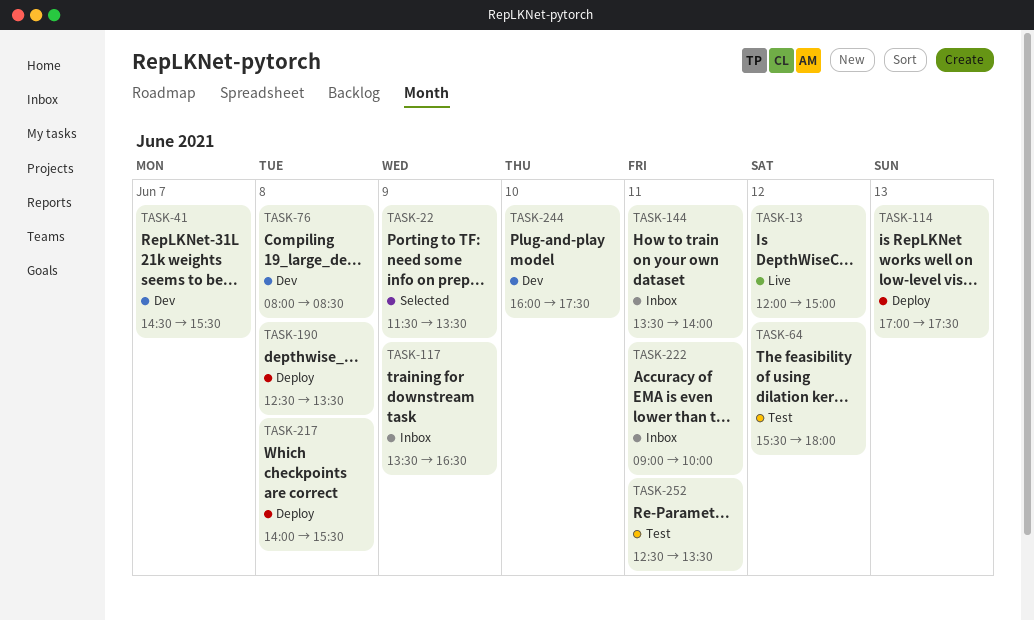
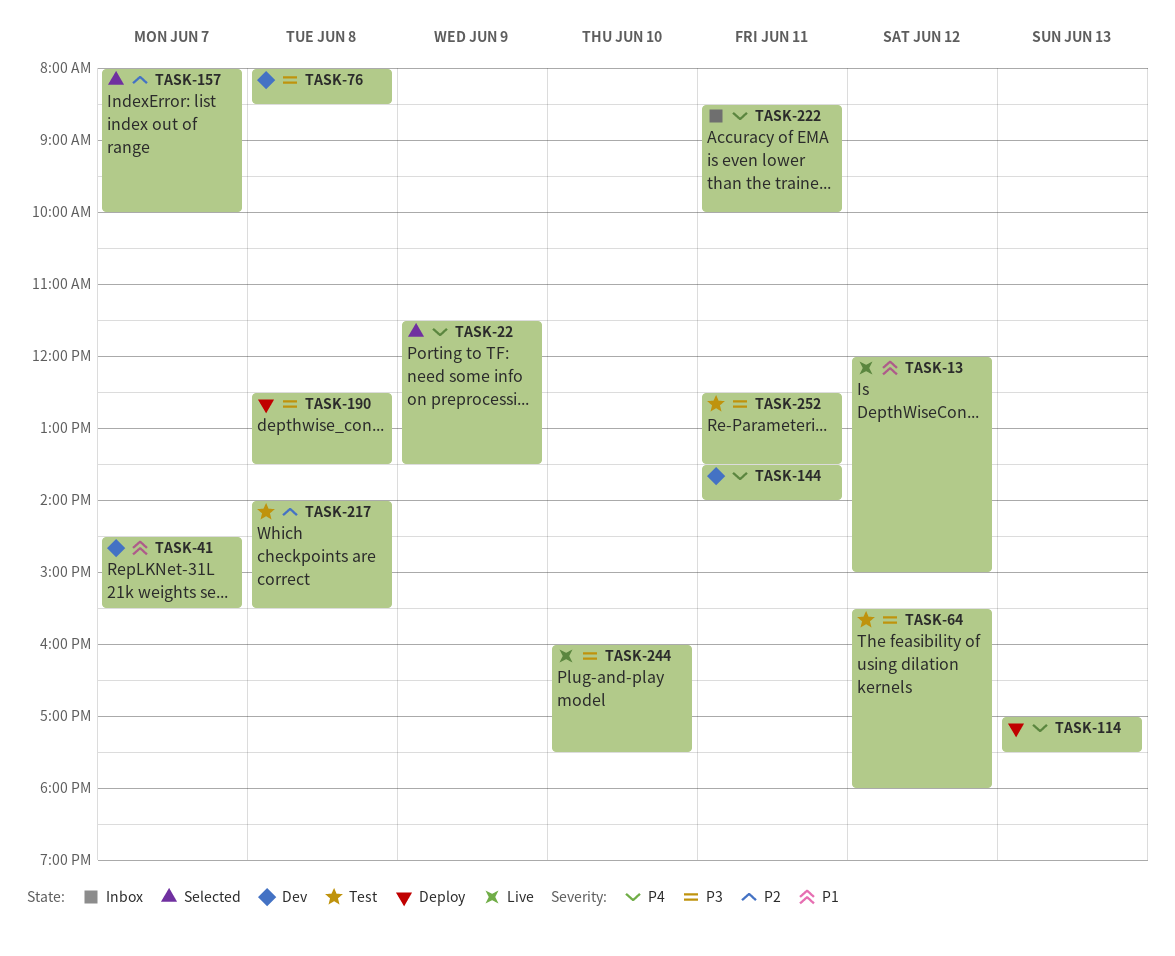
TASK-117: present -> none
TASK-144, status: Inbox -> Dev
TASK-157: none -> present
TASK-217, status: Deploy -> Test
TASK-222, begins: 09:00 -> 08:30
TASK-244, status: Dev -> Live

